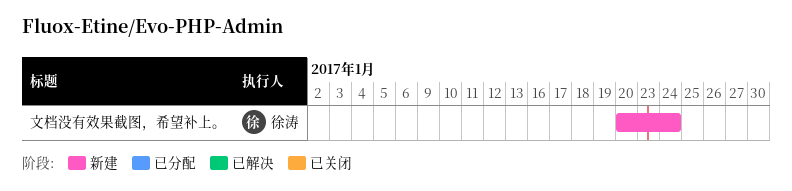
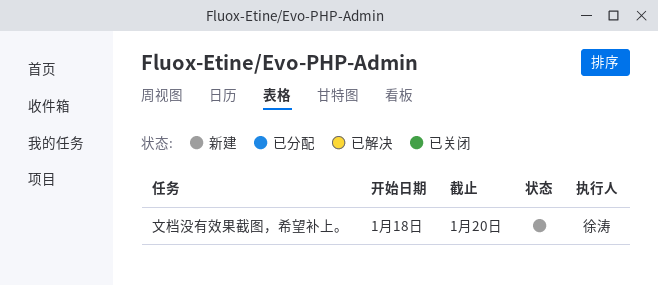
文档没有效果截图，希望补上。, start: Jan 20 -> Jan 18
文档没有效果截图，希望补上。, due: Jan 24 -> Jan 20

